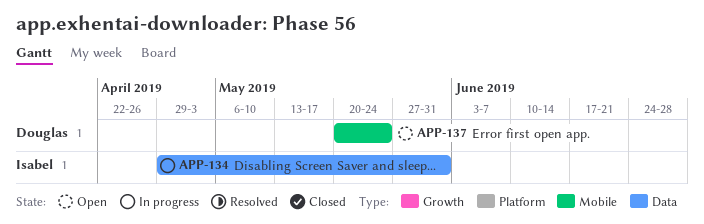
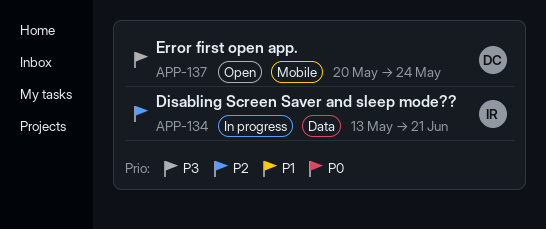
APP-134, start: Apr 29 -> May 13
APP-134, due: May 31 -> Jun 21

